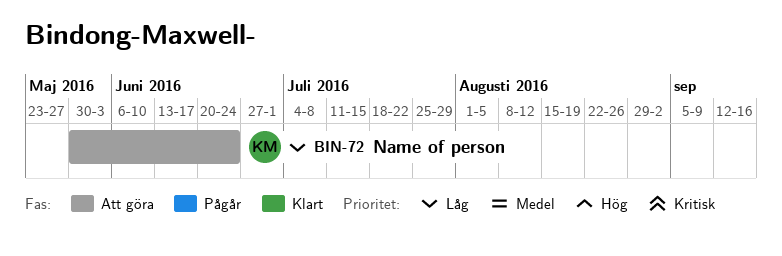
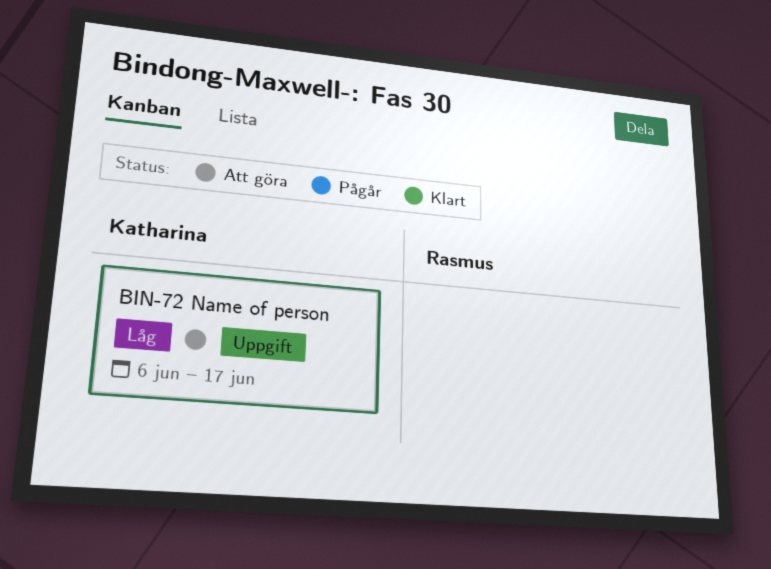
BIN-72, start: May 30 -> Jun 6
BIN-72, due: Jun 24 -> Jun 17

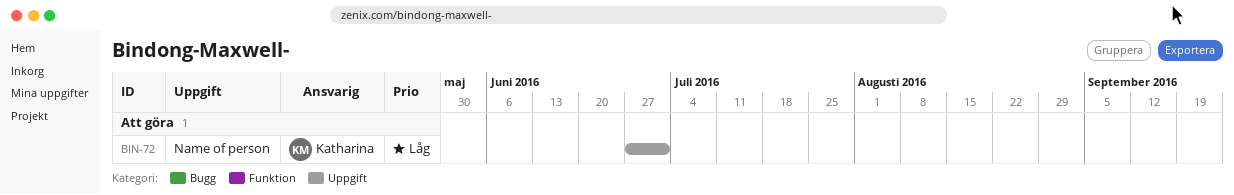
BIN-72, start: Jun 6 -> Jun 27
BIN-72, due: Jun 17 -> Jul 1

